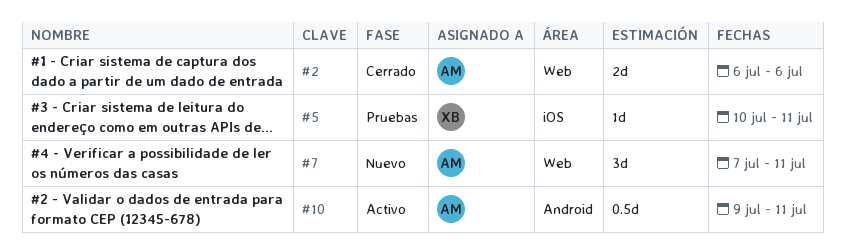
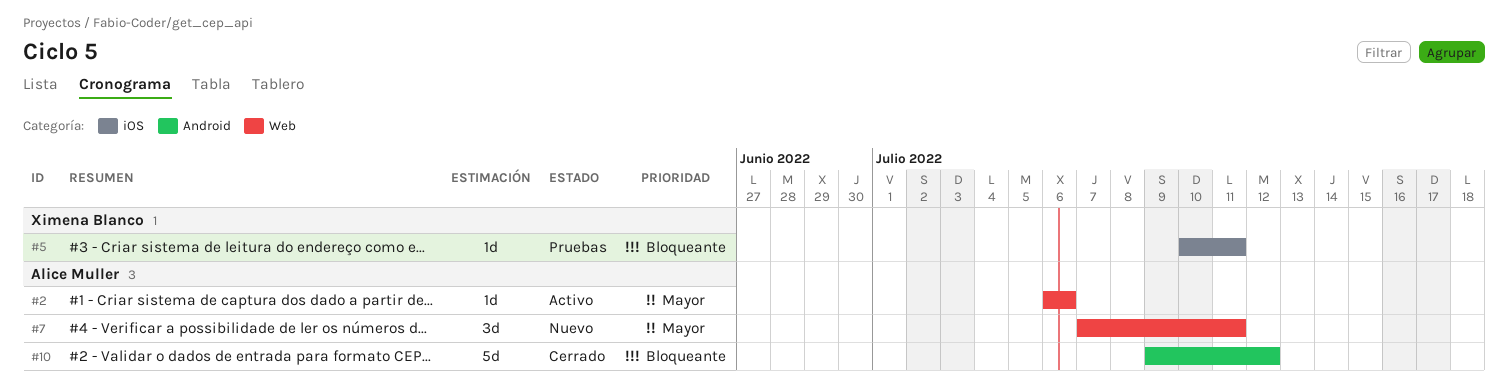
#2, status: Cerrado -> Activo
#2, estimate: 2d -> 1d
#10, status: Activo -> Cerrado
#10, estimate: 0.5d -> 5d
#10, due: Jul 11 -> Jul 12

